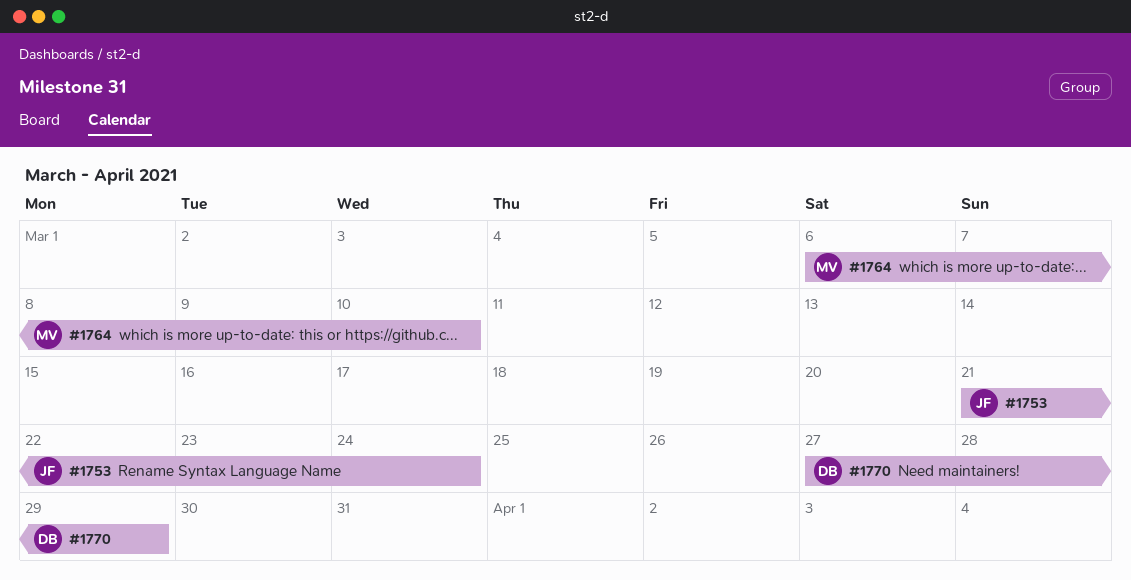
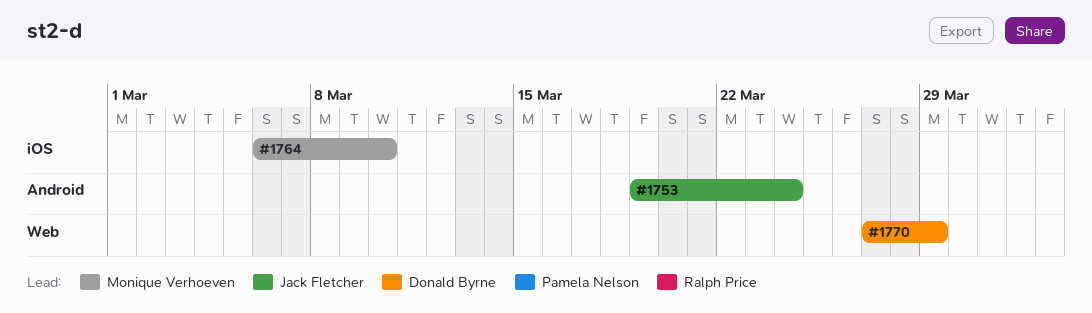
#1753, start: Mar 21 -> Mar 19

